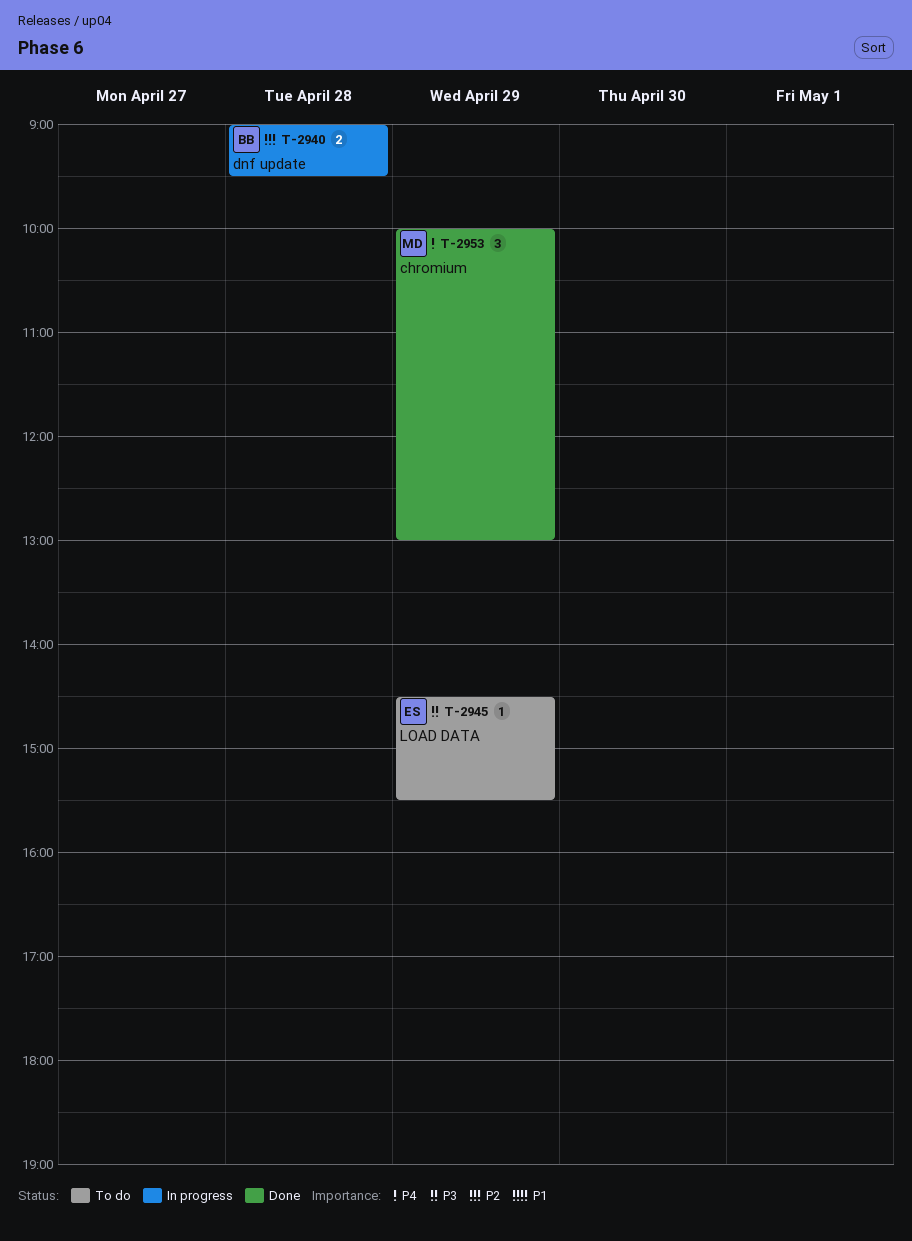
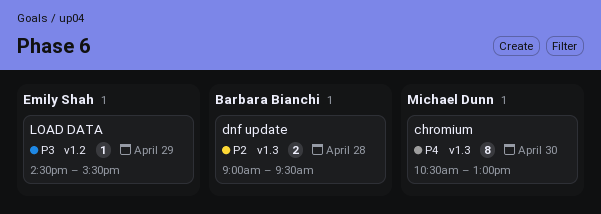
chromium, estimate: 3 -> 8
chromium, day: Apr 29 -> Apr 30
chromium, begins: 10:00 -> 10:30

